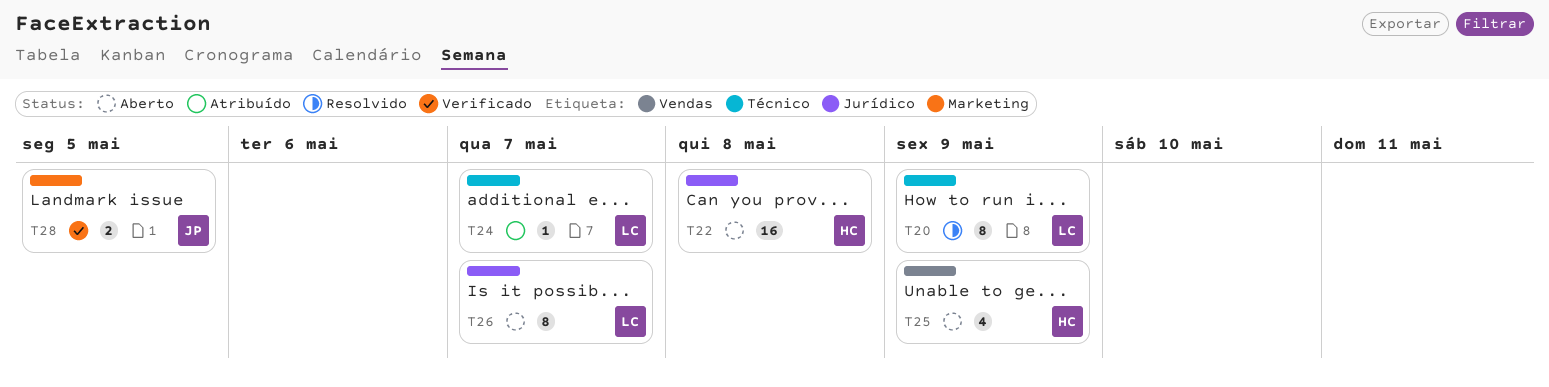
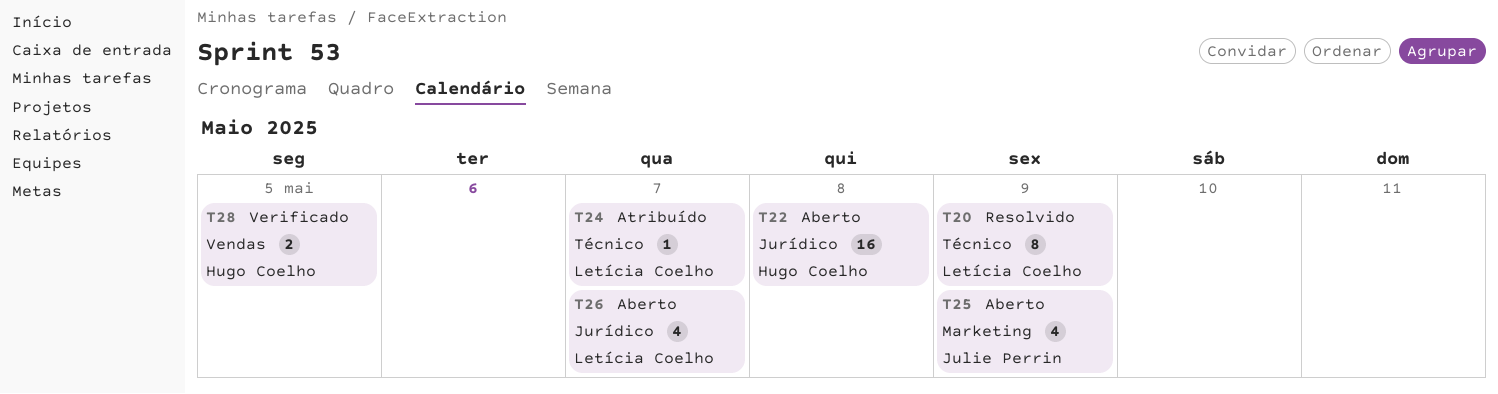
T25, owner: Hugo Coelho -> Julie Perrin
T25, label: Vendas -> Marketing
T26, estimate: 8 -> 4
T28, owner: Julie Perrin -> Hugo Coelho
T28, label: Marketing -> Vendas

